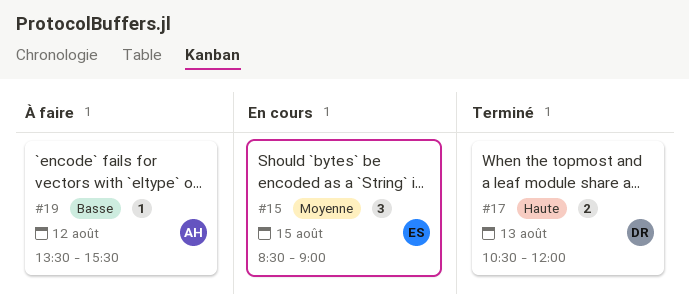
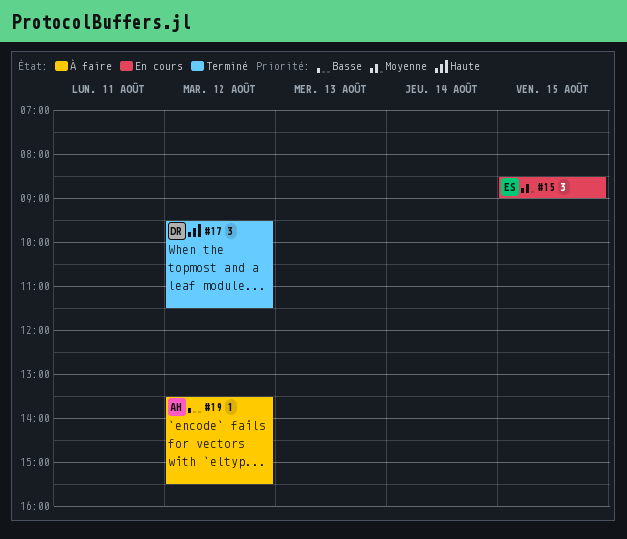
#17, estimate: 2 -> 3
#17, day: Aug 13 -> Aug 12
#17, begins: 10:30 -> 09:30
#17, ends: 12:00 -> 11:30

